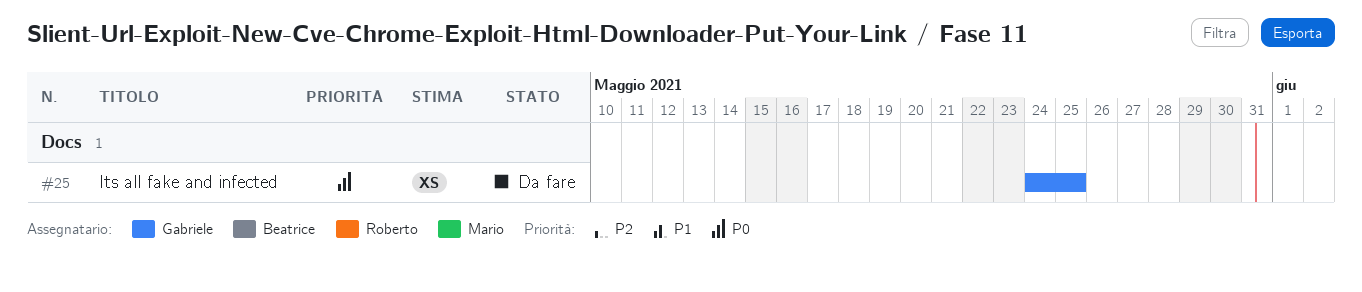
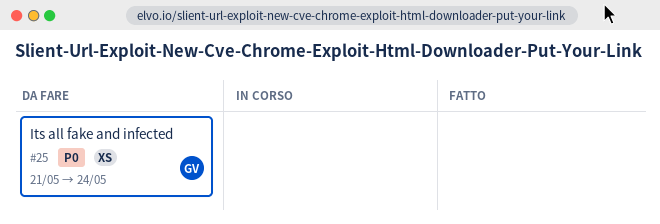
#25, start: May 24 -> May 21
#25, due: May 25 -> May 24

